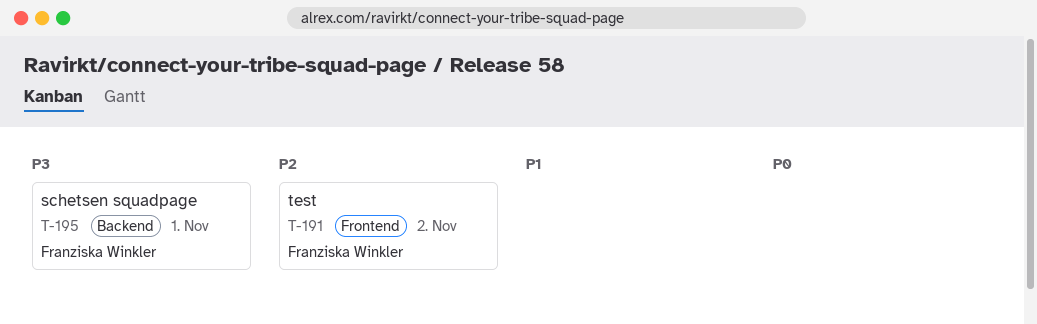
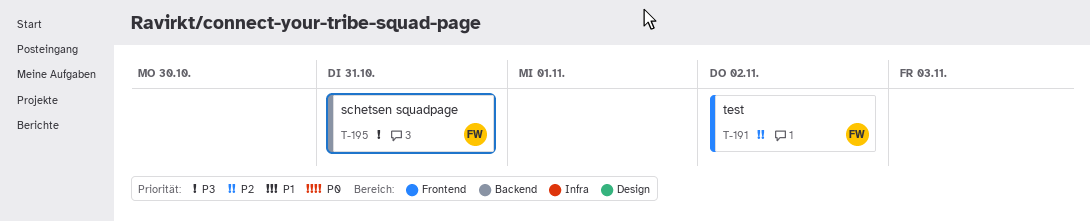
T-195, due: Nov 1 -> Oct 31

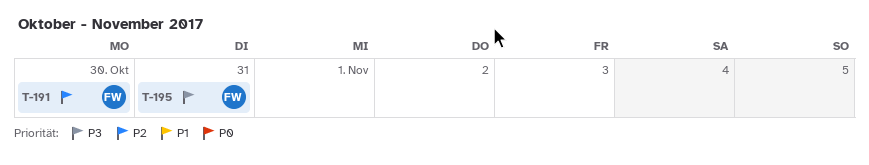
T-191, due: Nov 2 -> Oct 30

